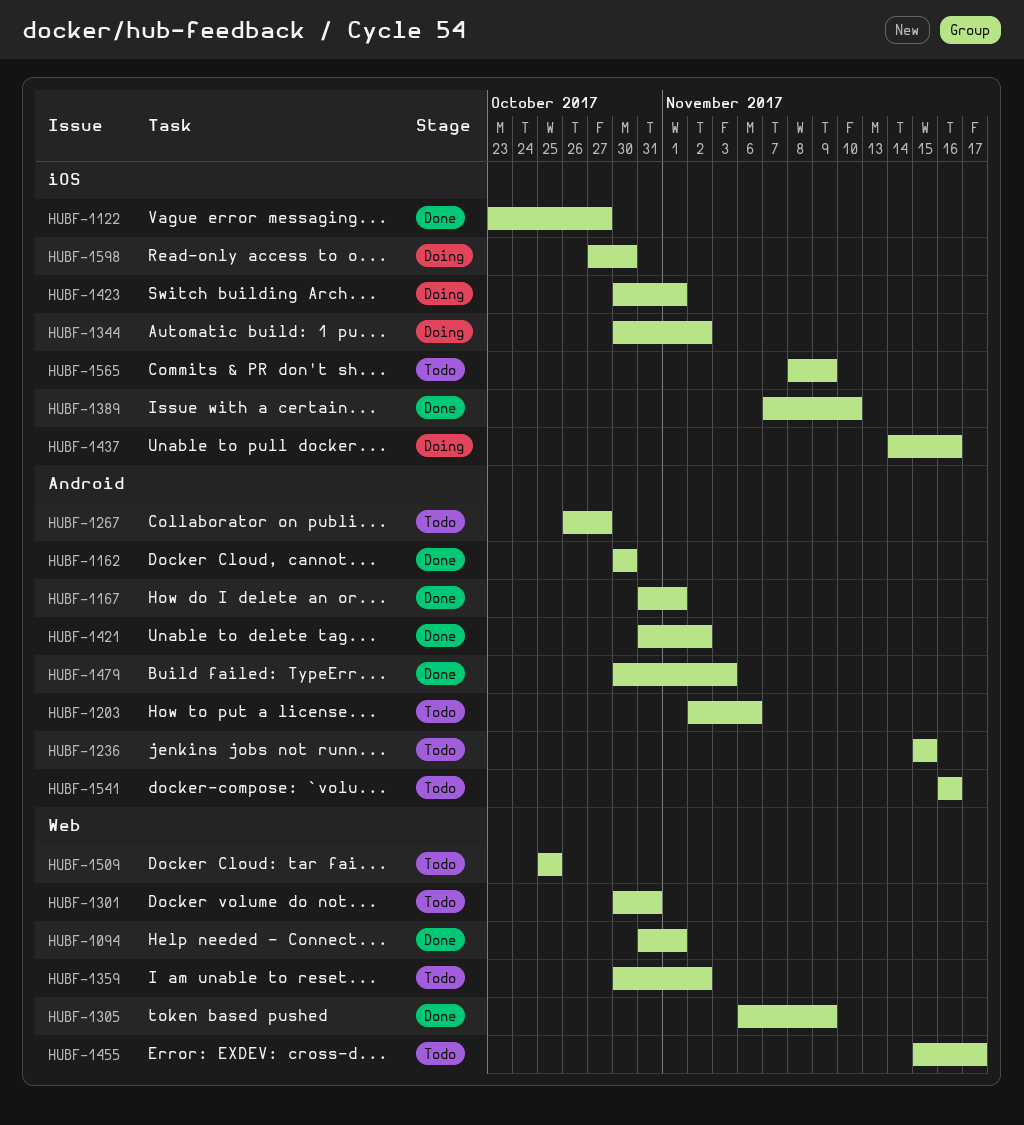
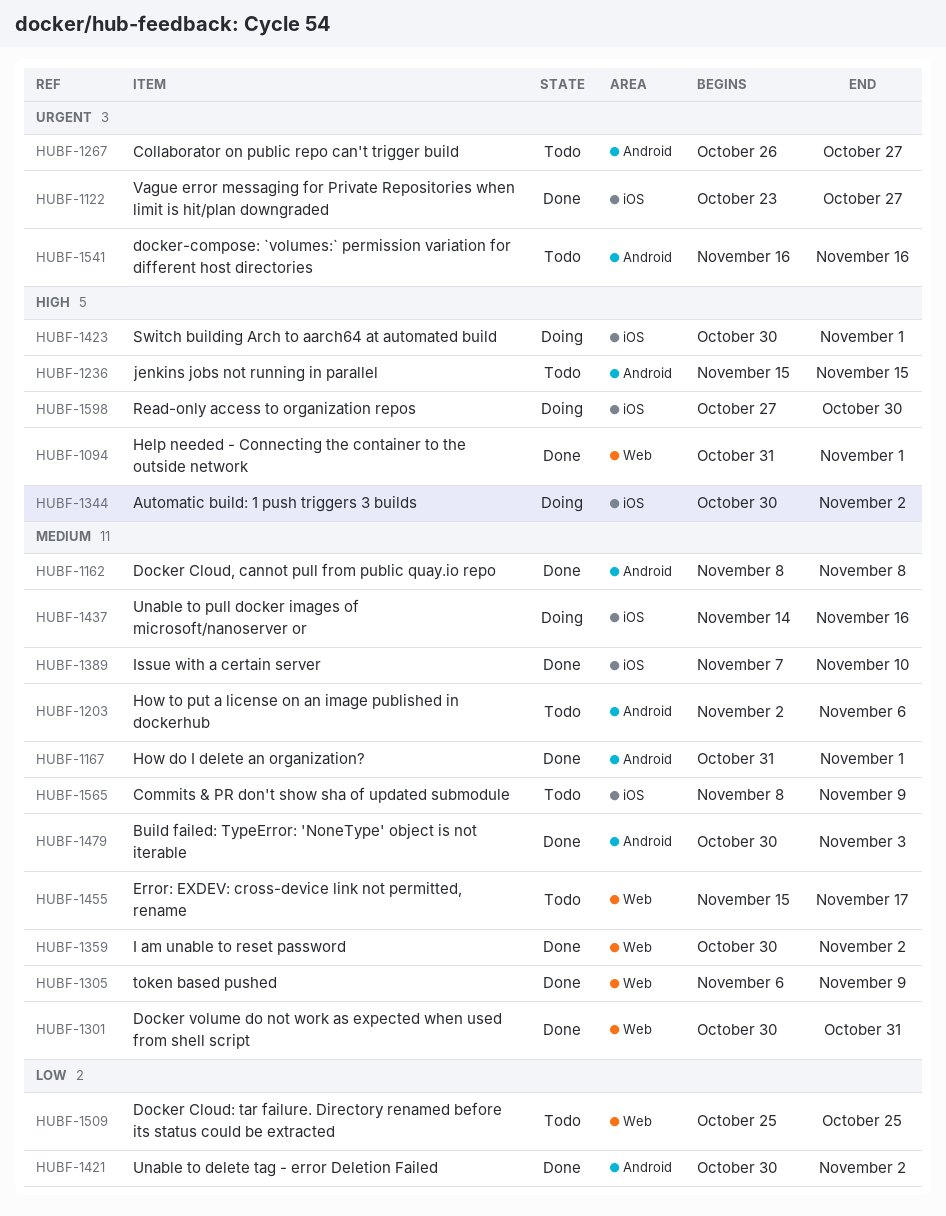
HUBF-1162, start: Oct 30 -> Nov 8
HUBF-1162, due: Oct 30 -> Nov 8
HUBF-1301, status: Todo -> Done
HUBF-1359, status: Todo -> Done
HUBF-1421, start: Oct 31 -> Oct 30

